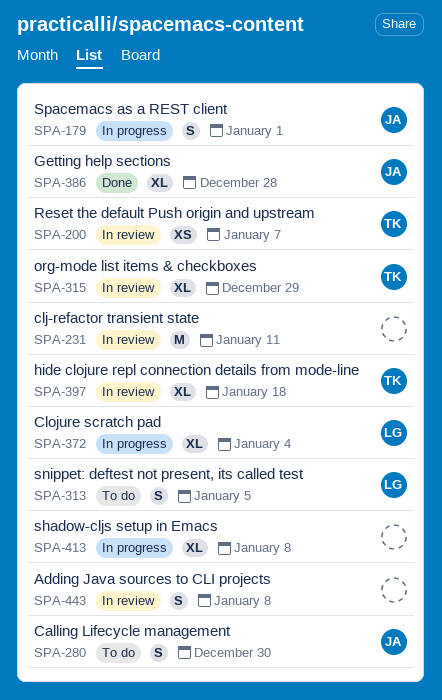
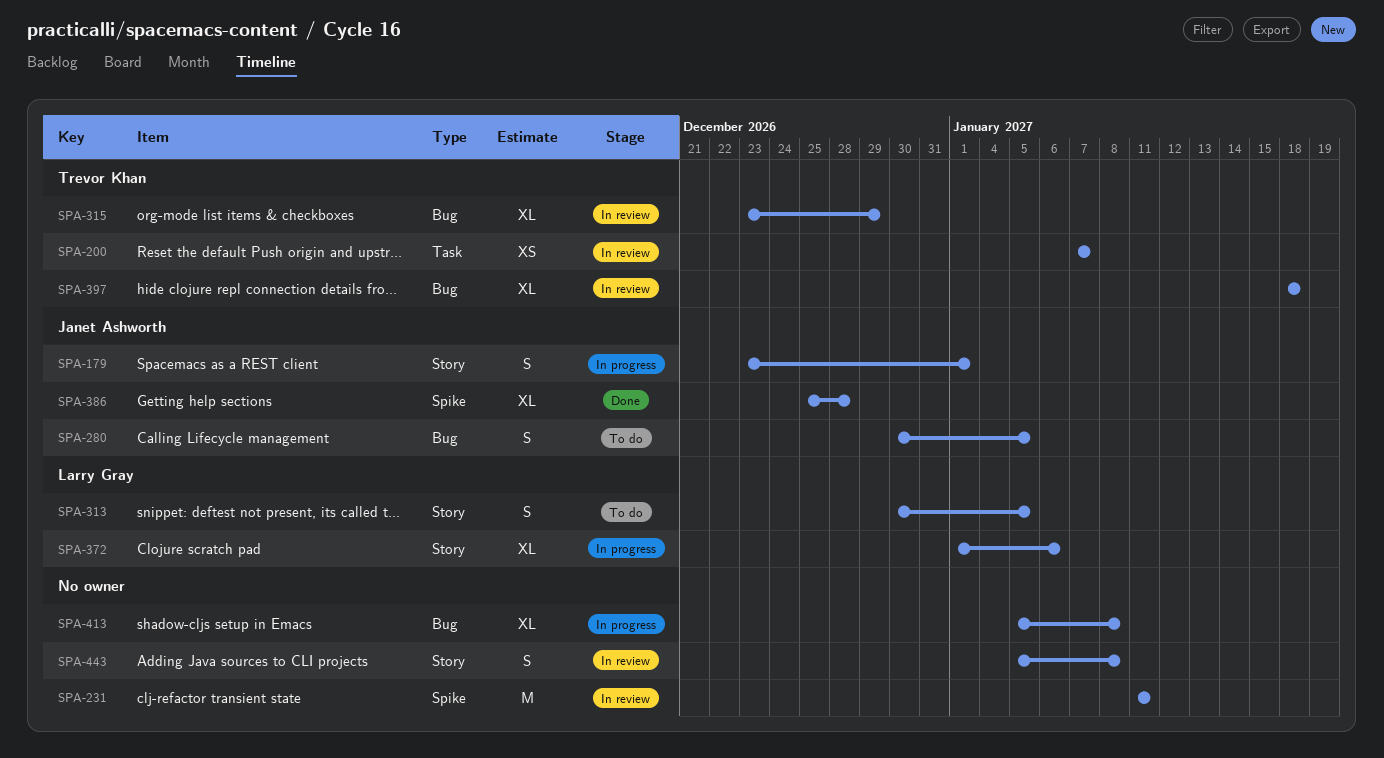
SPA-280, due: Dec 30 -> Jan 5
SPA-372, due: Jan 4 -> Jan 6

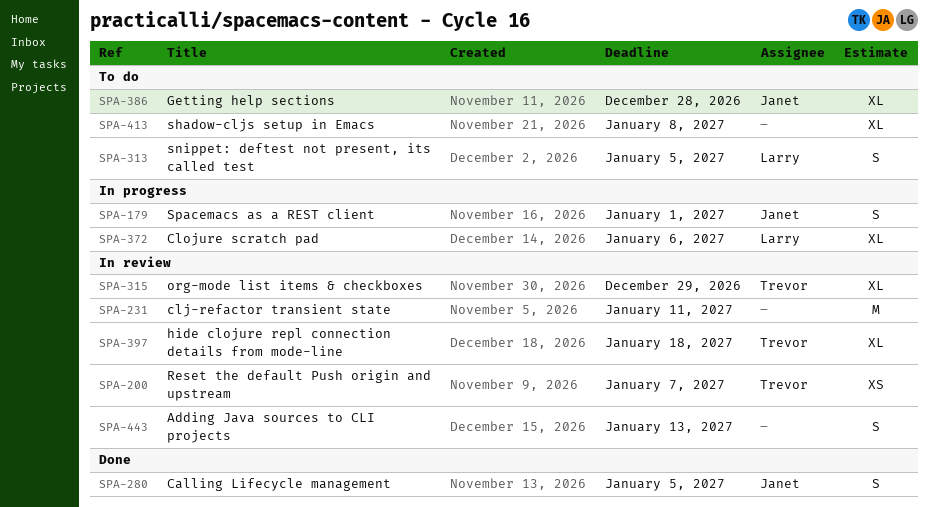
SPA-280, status: To do -> Done
SPA-386, status: Done -> To do
SPA-413, status: In progress -> To do
SPA-443, due: Jan 8 -> Jan 13

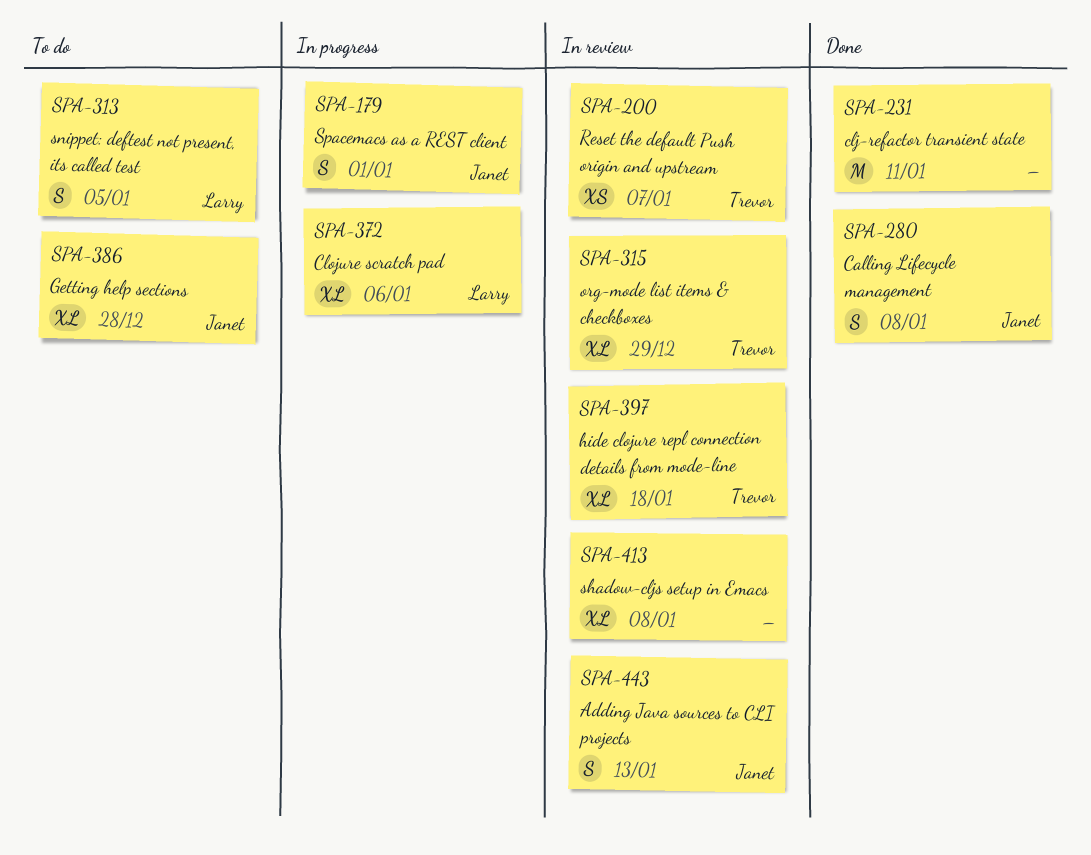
SPA-231, status: In review -> Done
SPA-280, due: Jan 5 -> Jan 8
SPA-413, status: To do -> In review
SPA-443, owner: none -> Janet

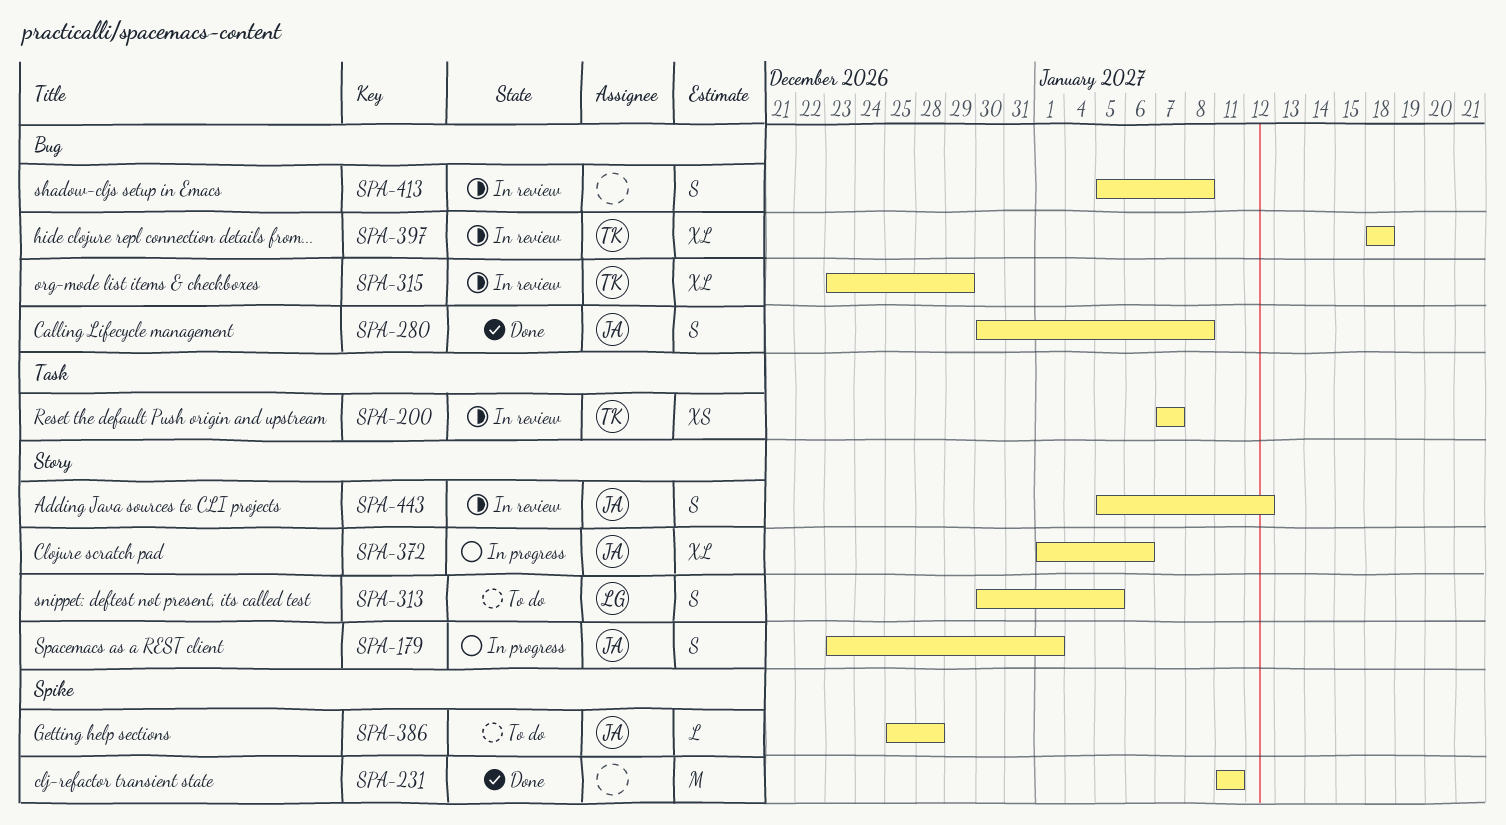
SPA-372, owner: Larry -> Janet
SPA-386, estimate: XL -> L
SPA-413, estimate: XL -> S
SPA-443, due: Jan 13 -> Jan 12

